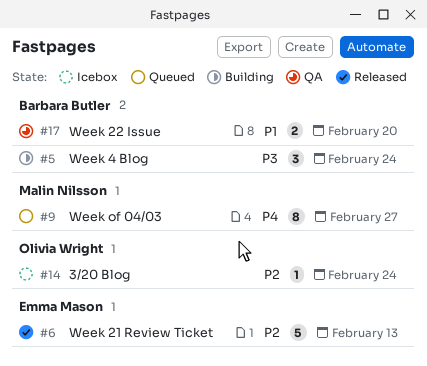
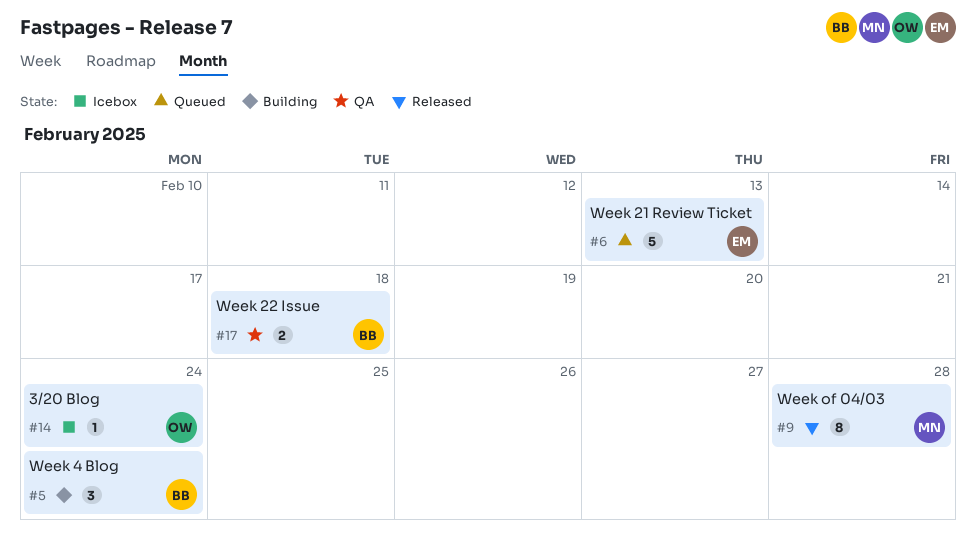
#6, status: Released -> Queued
#9, status: Queued -> Released
#9, due: Feb 27 -> Feb 28
#17, due: Feb 20 -> Feb 18

